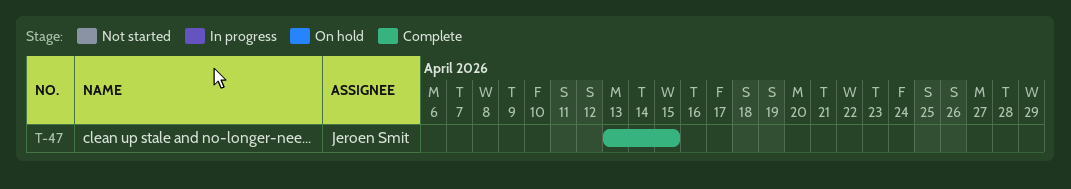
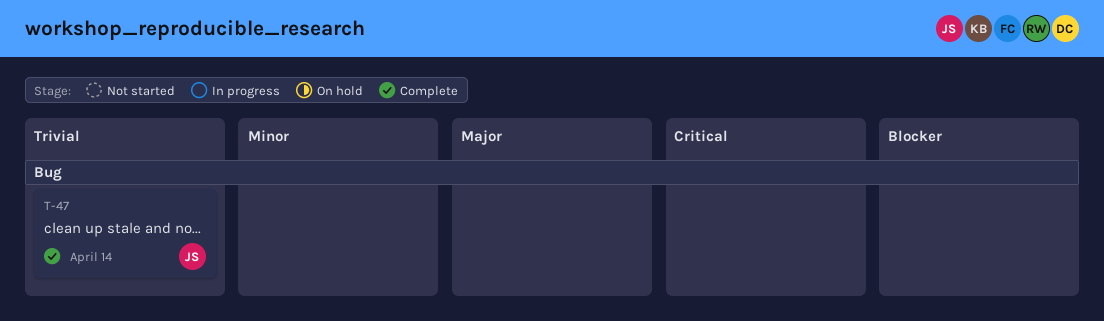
T-47, due: Apr 15 -> Apr 14

